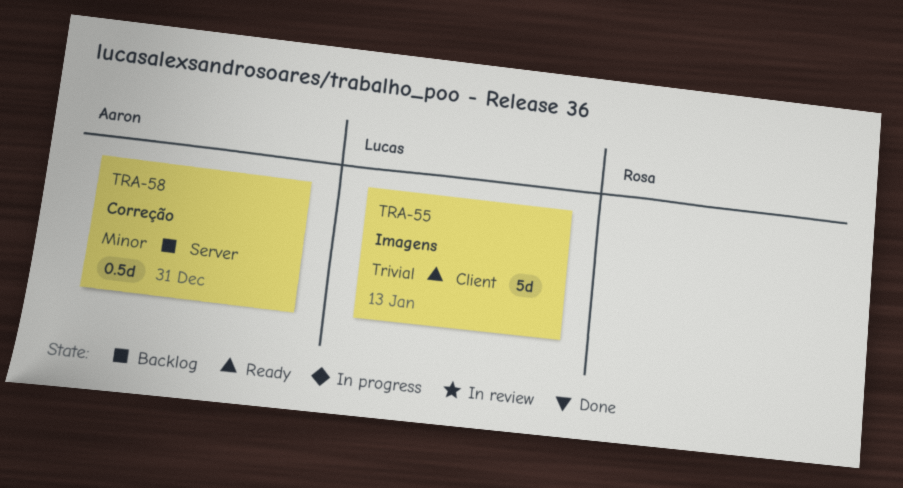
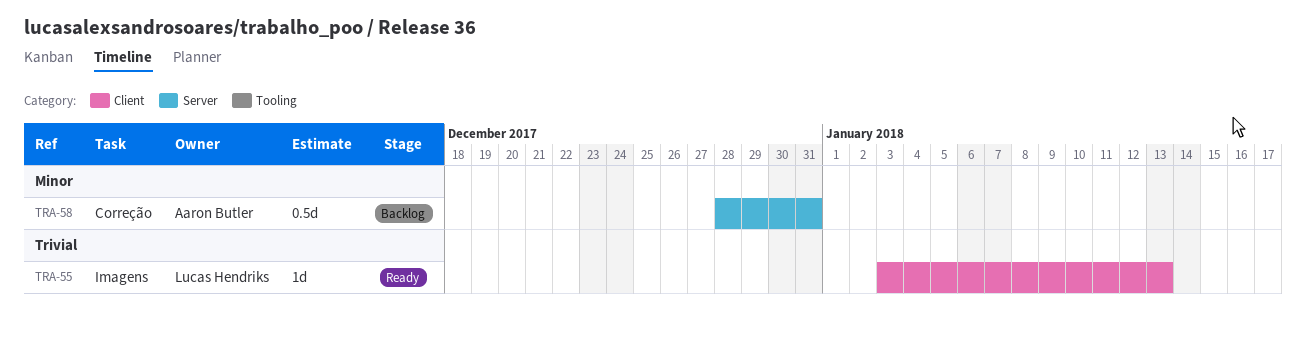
TRA-55, estimate: 5d -> 1d

